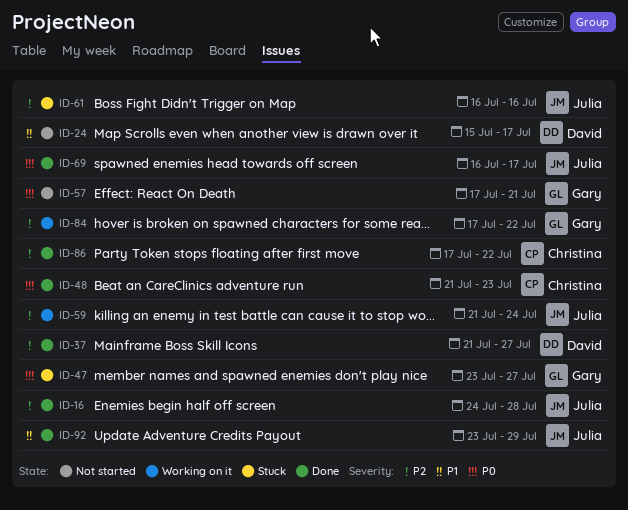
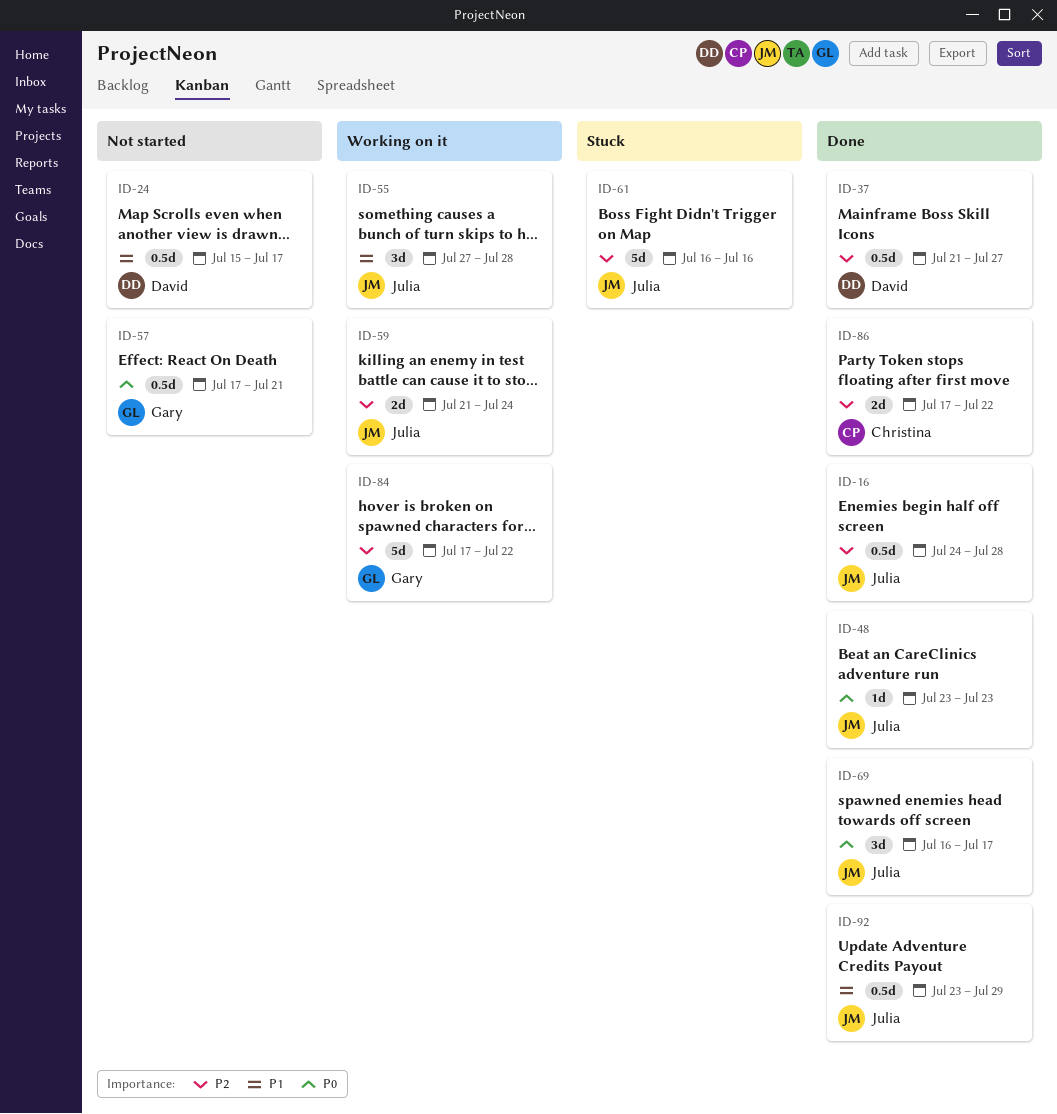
ID-47: present -> none
ID-48, owner: Christina -> Julia
ID-48, start: Jul 21 -> Jul 23
ID-55: none -> present

